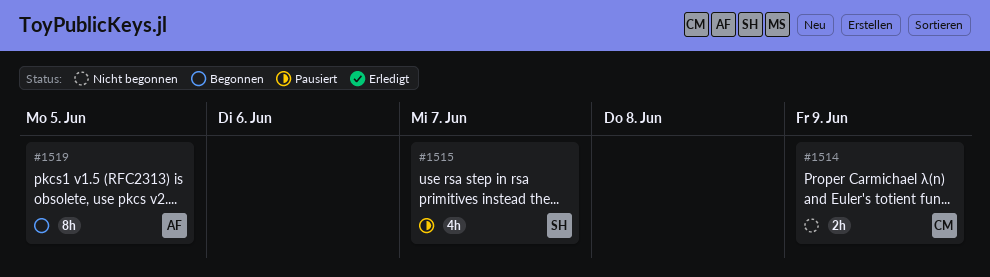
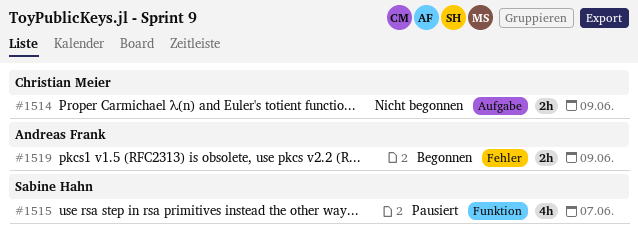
#1519, estimate: 8h -> 2h
#1519, due: Jun 5 -> Jun 9

